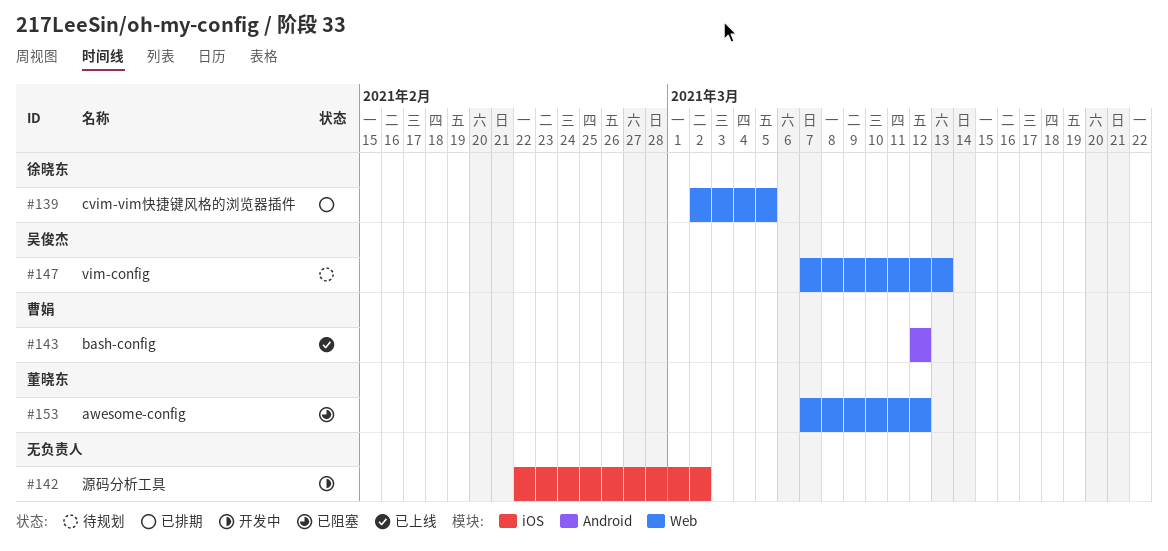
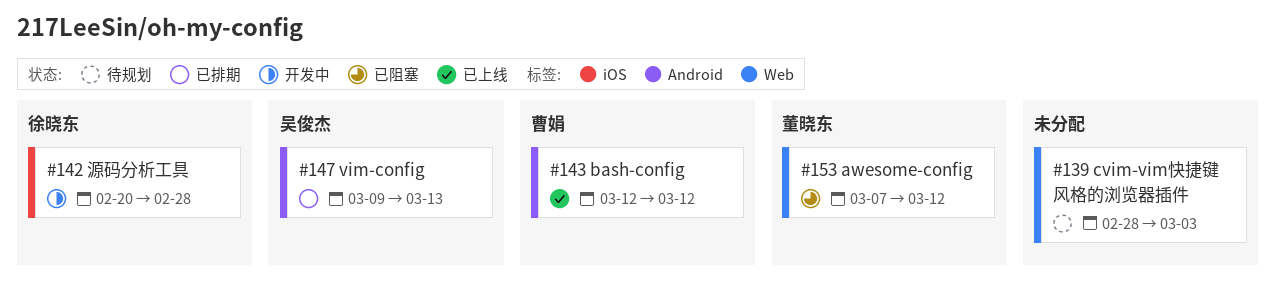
#139, status: 已排期 -> 待规划
#139, owner: 徐晓东 -> none
#139, start: Mar 2 -> Feb 28
#139, due: Mar 5 -> Mar 3
#142, owner: none -> 徐晓东
#142, start: Feb 22 -> Feb 20
#142, due: Mar 2 -> Feb 28
#147, status: 待规划 -> 已排期
#147, label: Web -> Android
#147, start: Mar 7 -> Mar 9

